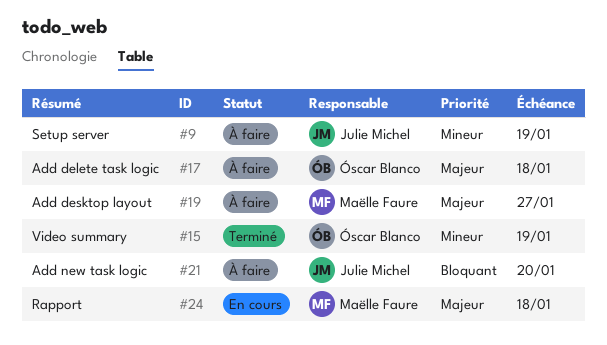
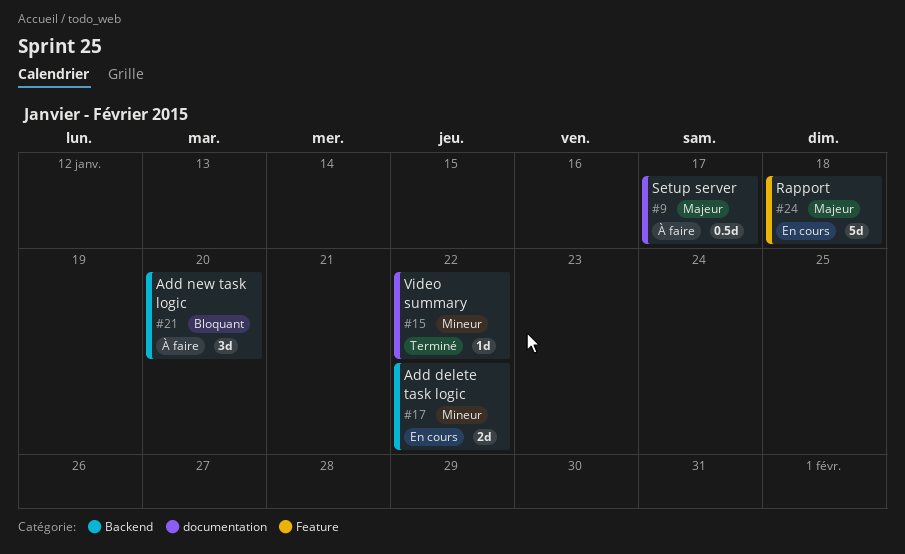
#9, priority: Mineur -> Majeur
#9, due: Jan 19 -> Jan 17
#15, due: Jan 19 -> Jan 22
#17, status: À faire -> En cours
#17, priority: Majeur -> Mineur
#17, due: Jan 18 -> Jan 22
#19: present -> none

